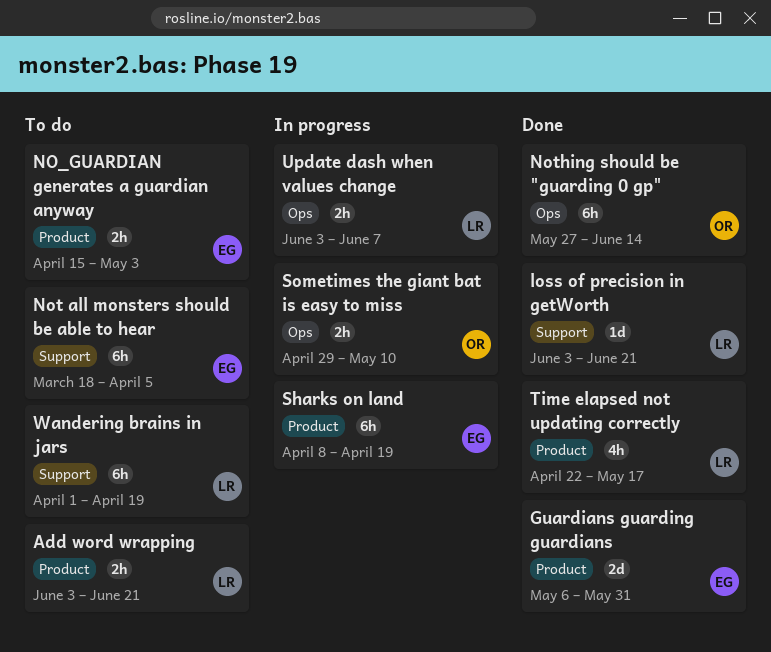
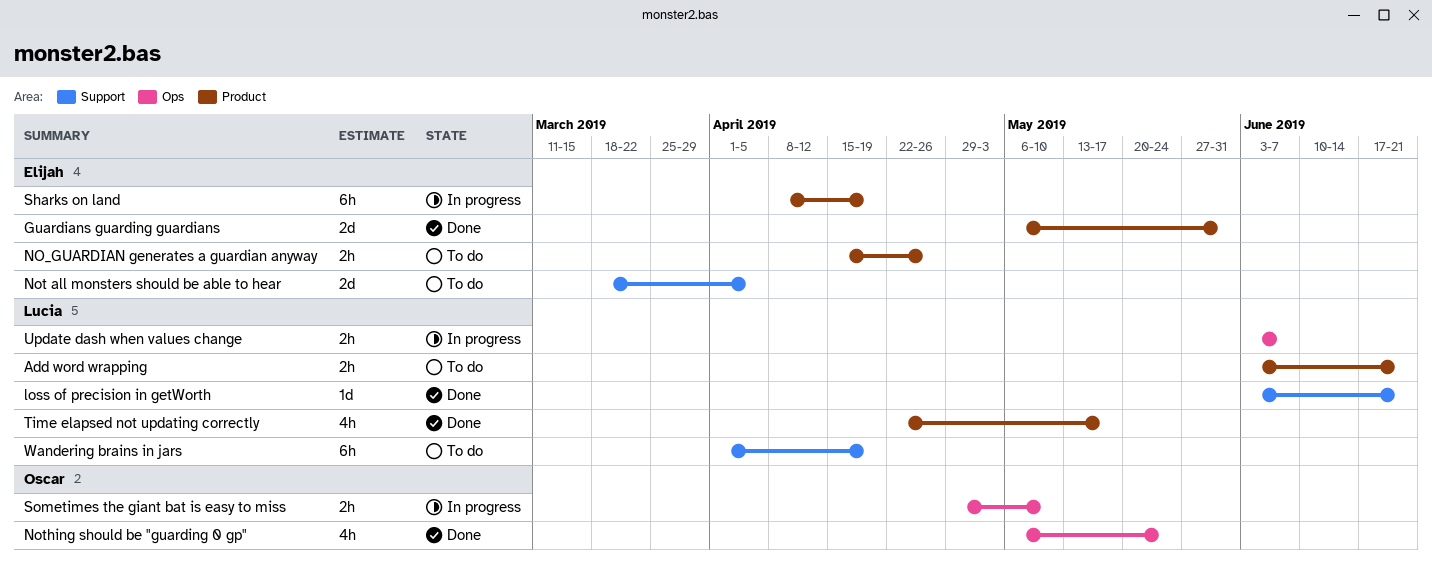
NO_GUARDIAN generates a guardian anyway, due: May 3 -> Apr 26
Not all monsters should be able to hear, estimate: 6h -> 2d
Nothing should be "guarding 0 gp", estimate: 6h -> 4h
Nothing should be "guarding 0 gp", start: May 27 -> May 6
Nothing should be "guarding 0 gp", due: Jun 14 -> May 24

